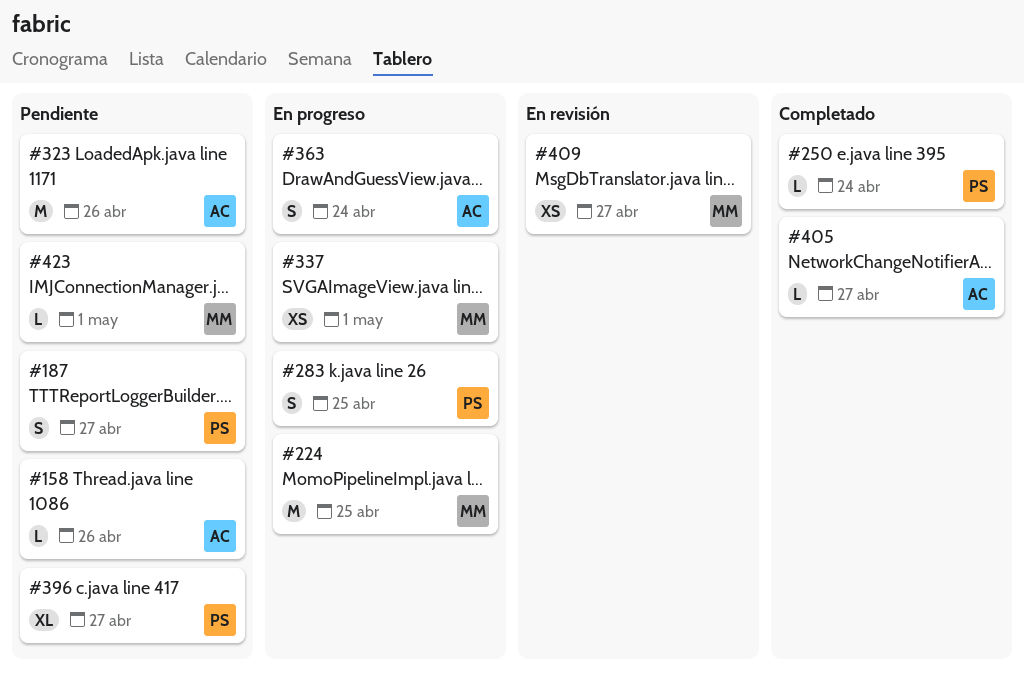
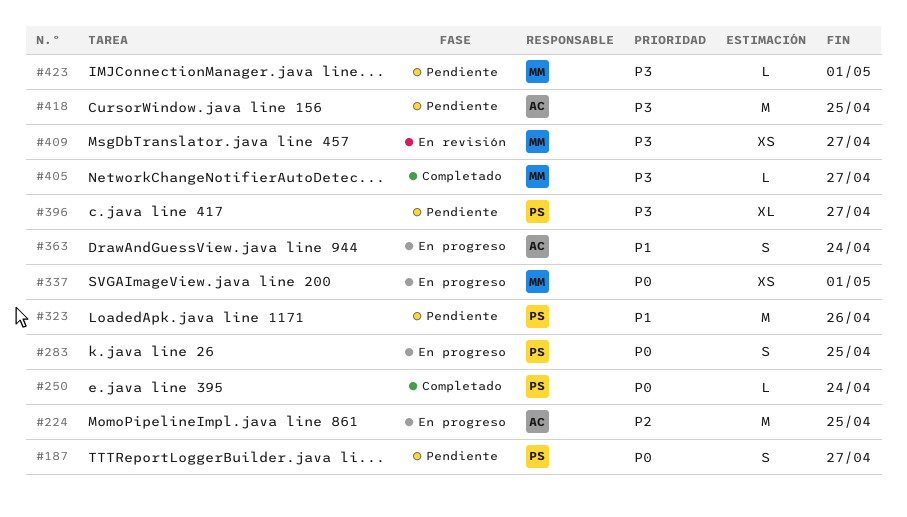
#158: present -> none
#224, owner: MM -> AC
#323, owner: AC -> PS
#405, owner: AC -> MM
#418: none -> present

